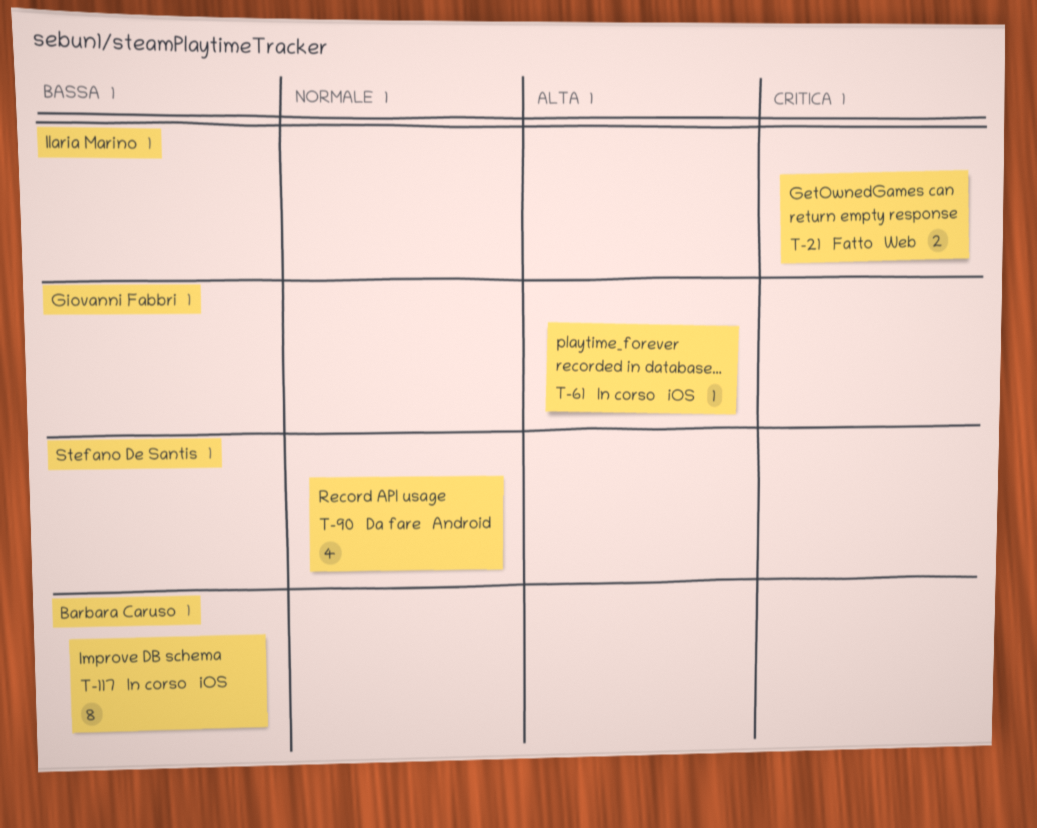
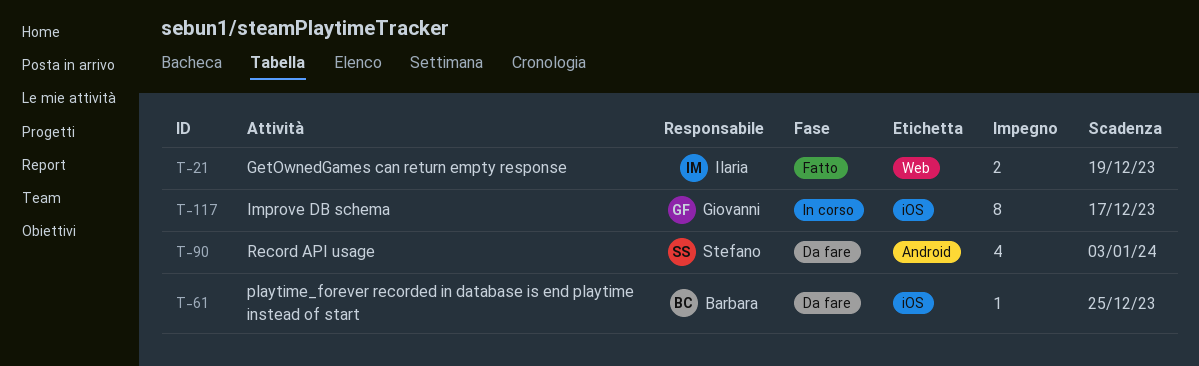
T-61, status: In corso -> Da fare
T-61, owner: Giovanni Fabbri -> Barbara Caruso
T-117, owner: Barbara Caruso -> Giovanni Fabbri

